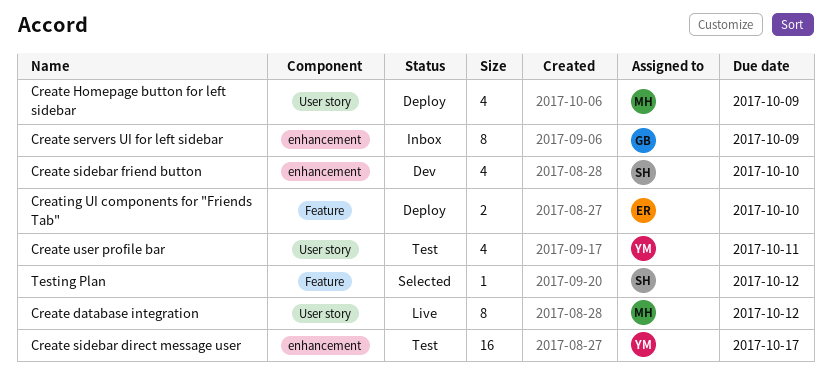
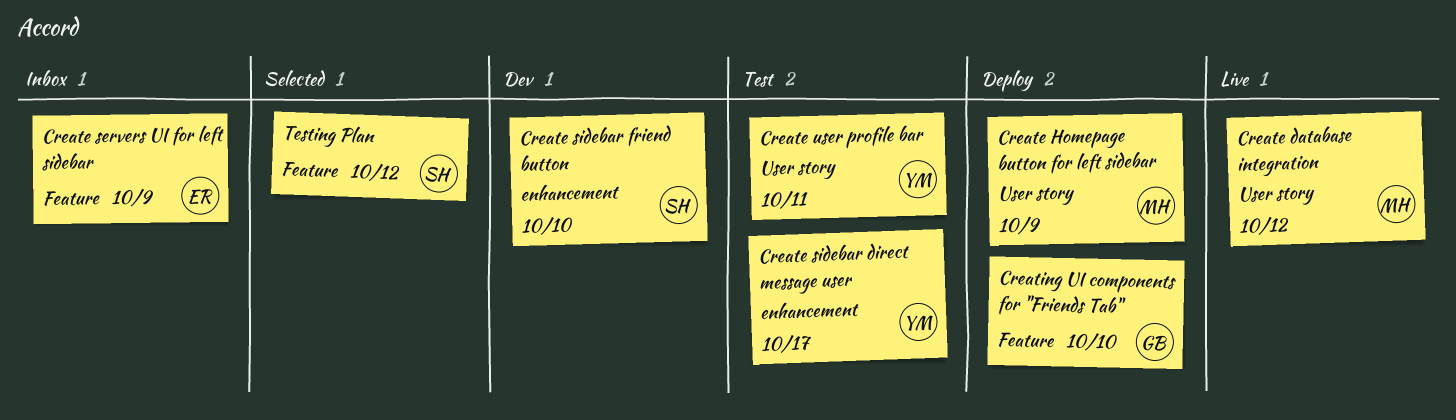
Create servers UI for left sidebar, owner: GB -> ER
Create servers UI for left sidebar, label: enhancement -> Feature
Creating UI components for "Friends Tab", owner: ER -> GB

